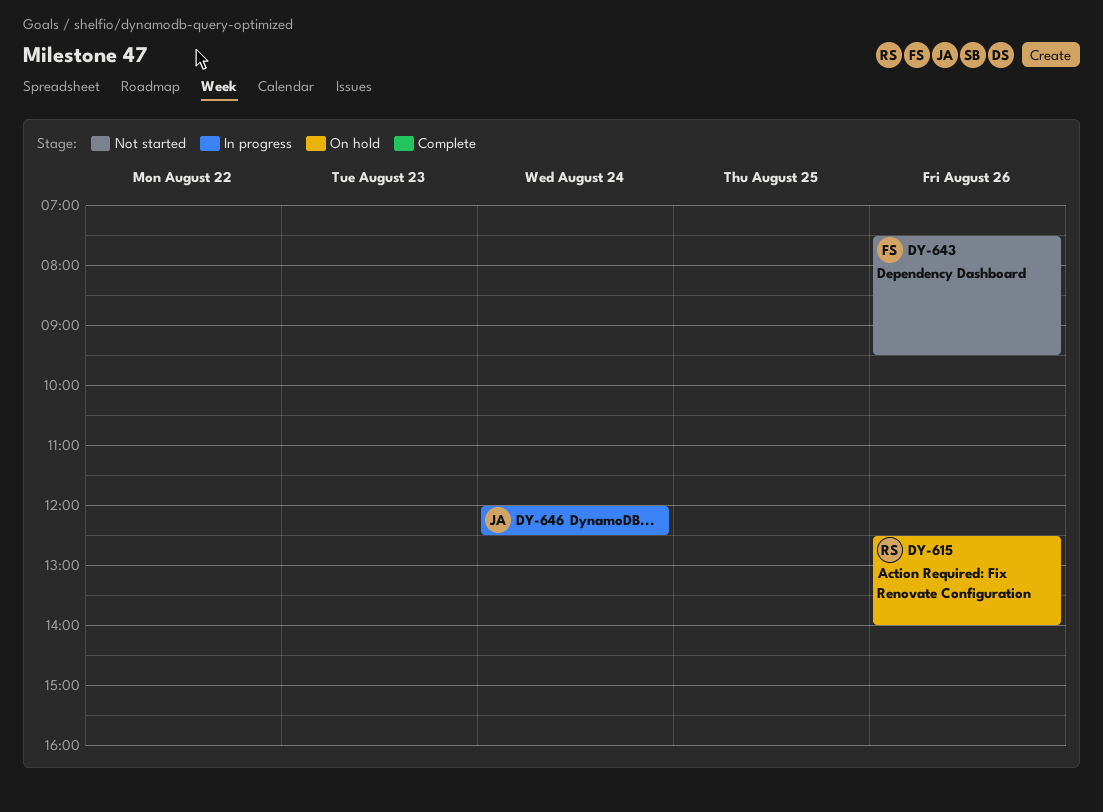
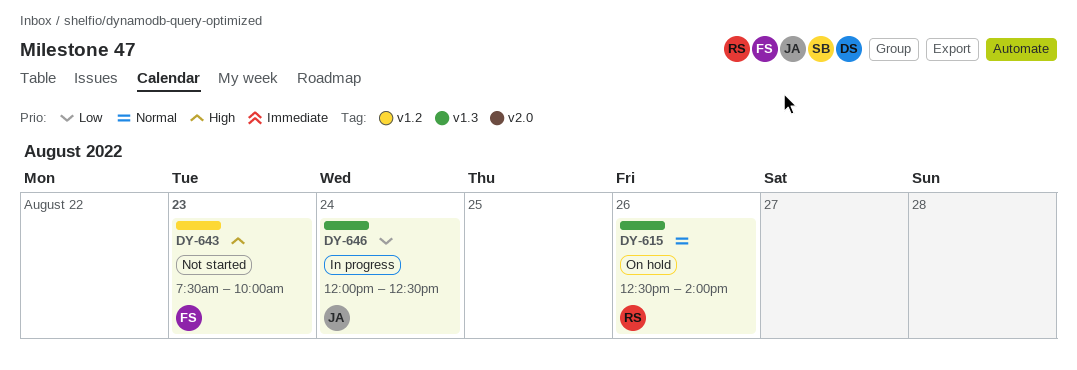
DY-643, day: Aug 26 -> Aug 23
DY-643, ends: 09:30 -> 10:00

